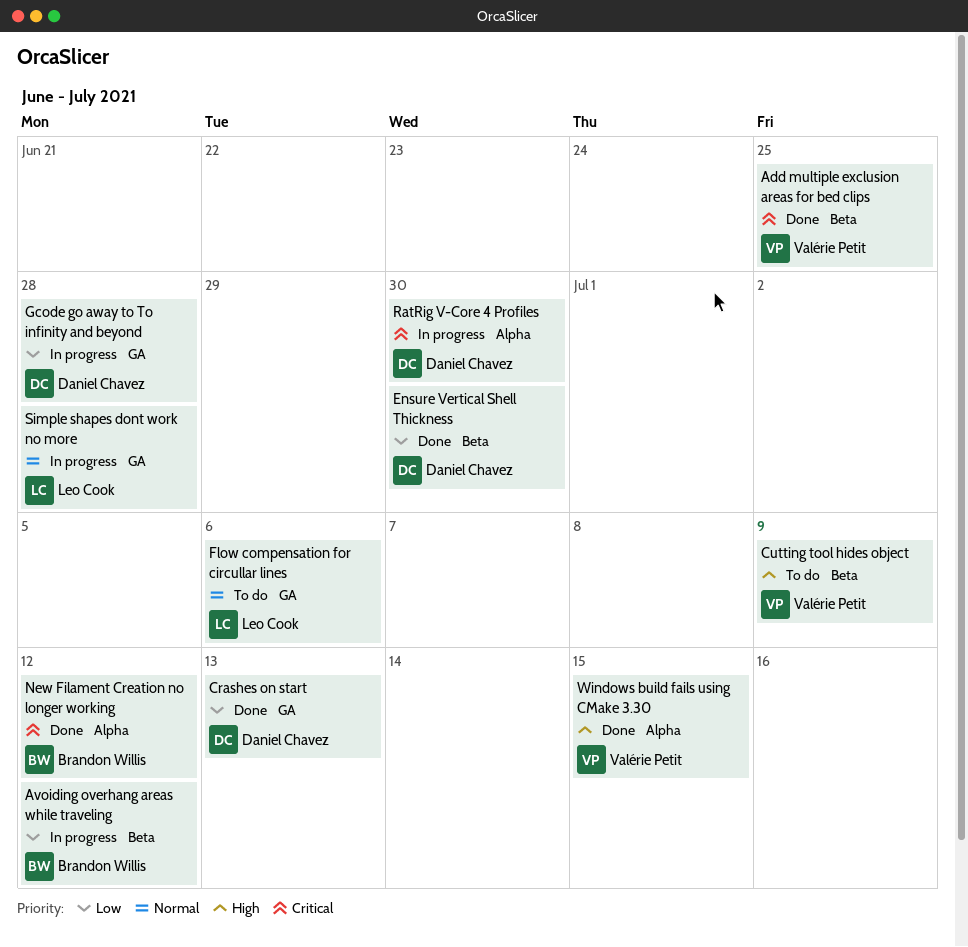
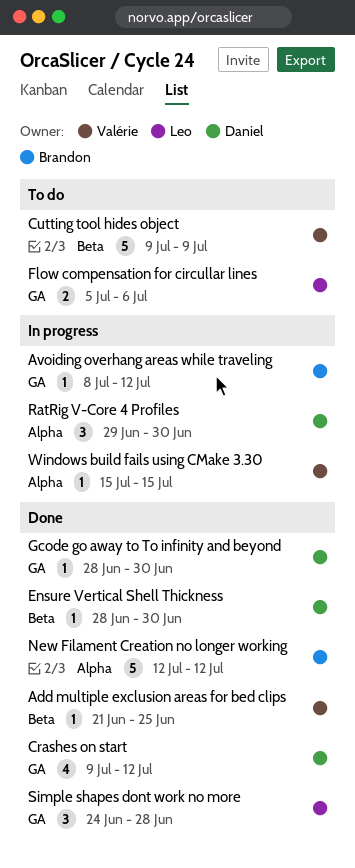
Avoiding overhang areas while traveling, label: Beta -> GA
Crashes on start, due: Jul 13 -> Jul 12
Gcode go away to To infinity and beyond, status: In progress -> Done
Gcode go away to To infinity and beyond, due: Jun 28 -> Jun 30
Simple shapes dont work no more, status: In progress -> Done
Windows build fails using CMake 3.30, status: Done -> In progress

